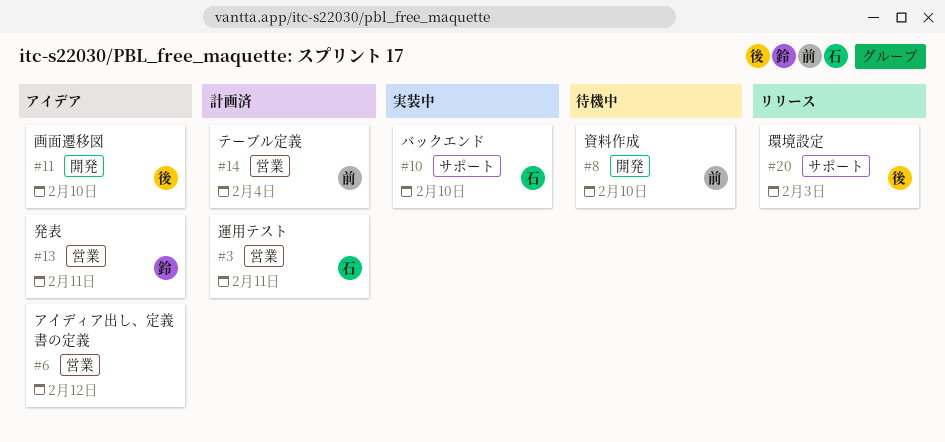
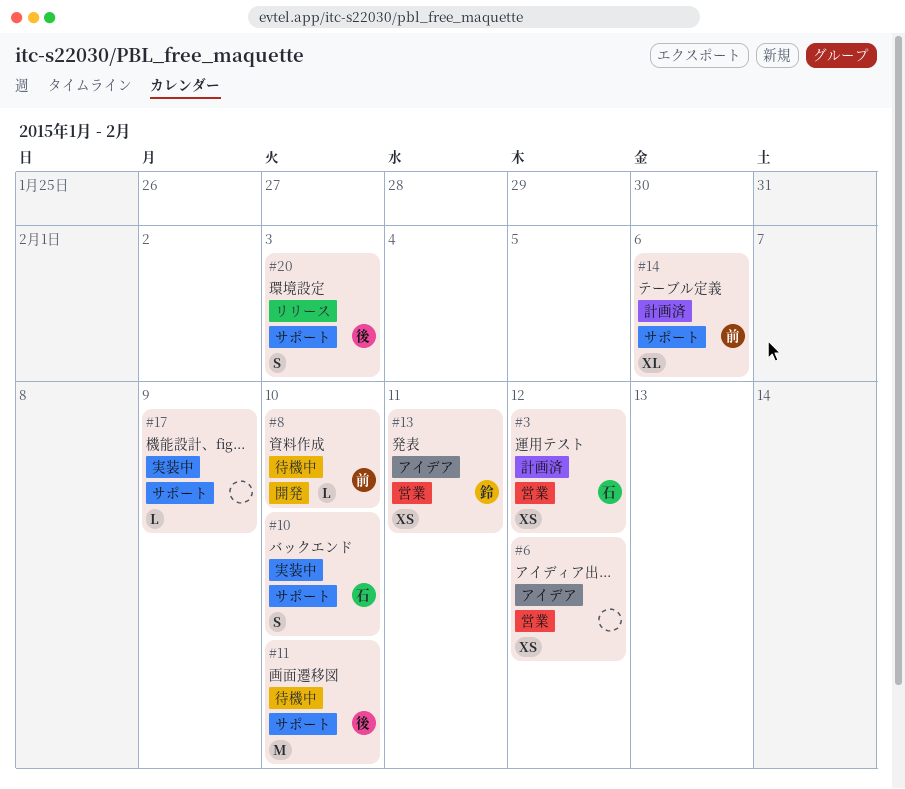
#3, due: Feb 11 -> Feb 12
#11, status: アイデア -> 待機中
#11, label: 開発 -> サポート
#14, label: 営業 -> サポート
#14, due: Feb 4 -> Feb 6
#17: none -> present

